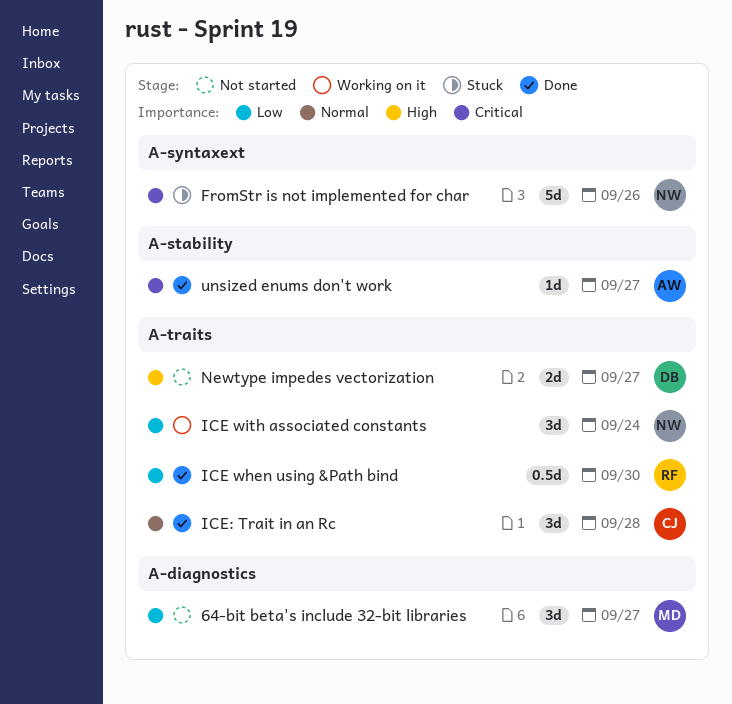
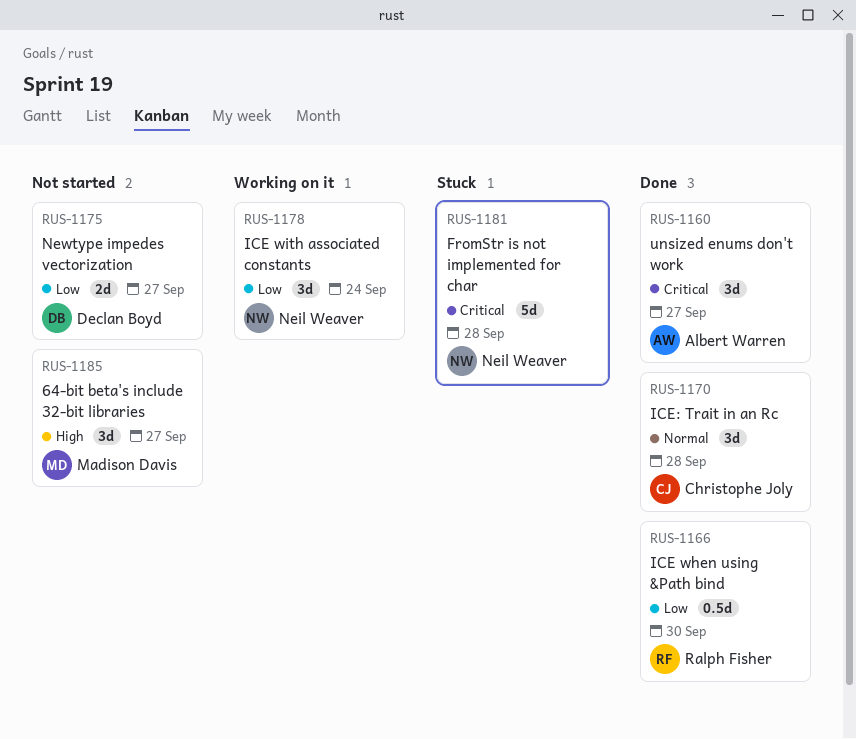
64-bit beta's include 32-bit libraries, priority: Low -> High
FromStr is not implemented for char, due: Sep 26 -> Sep 28
Newtype impedes vectorization, priority: High -> Low
unsized enums don't work, estimate: 1d -> 3d

